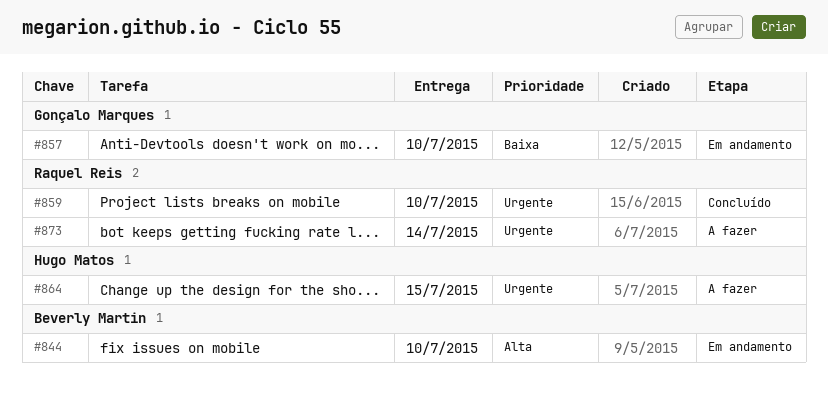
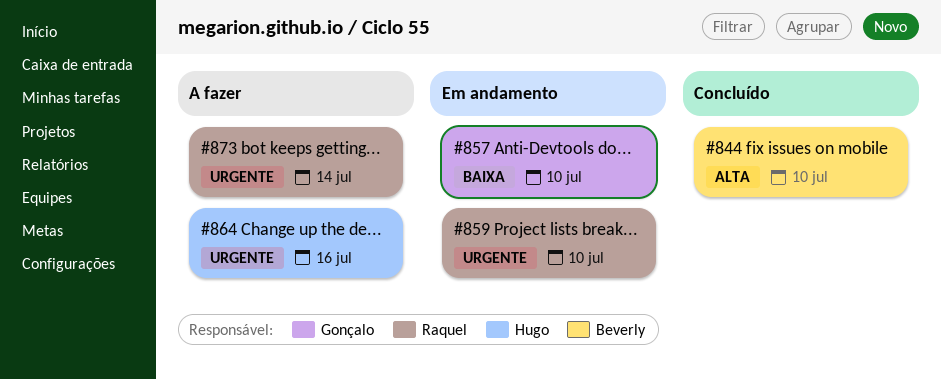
#844, status: Em andamento -> Concluído
#859, status: Concluído -> Em andamento
#864, due: Jul 15 -> Jul 16

